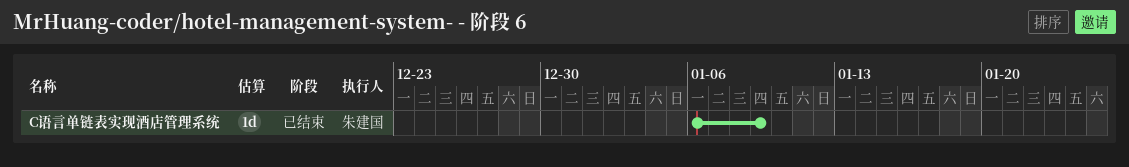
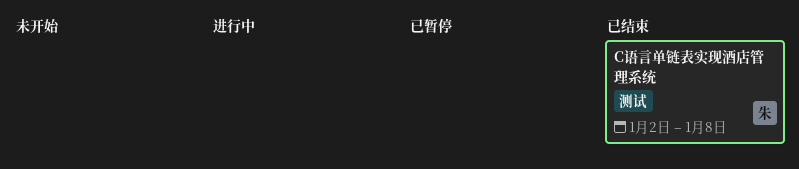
C语言单链表实现酒店管理系统, start: Jan 6 -> Jan 2
C语言单链表实现酒店管理系统, due: Jan 9 -> Jan 8

